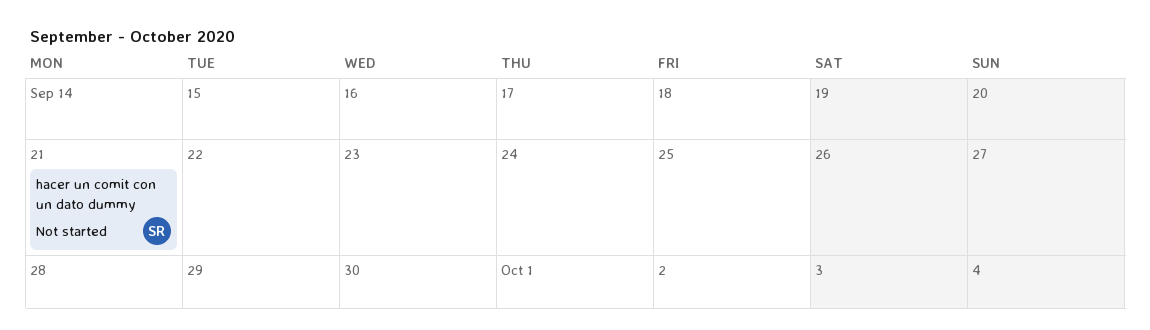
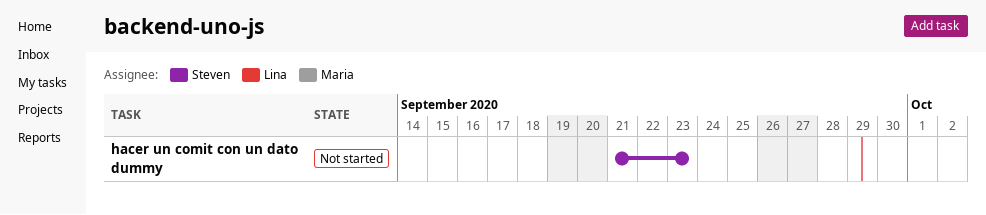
hacer un comit con un dato dummy, due: Sep 21 -> Sep 23

